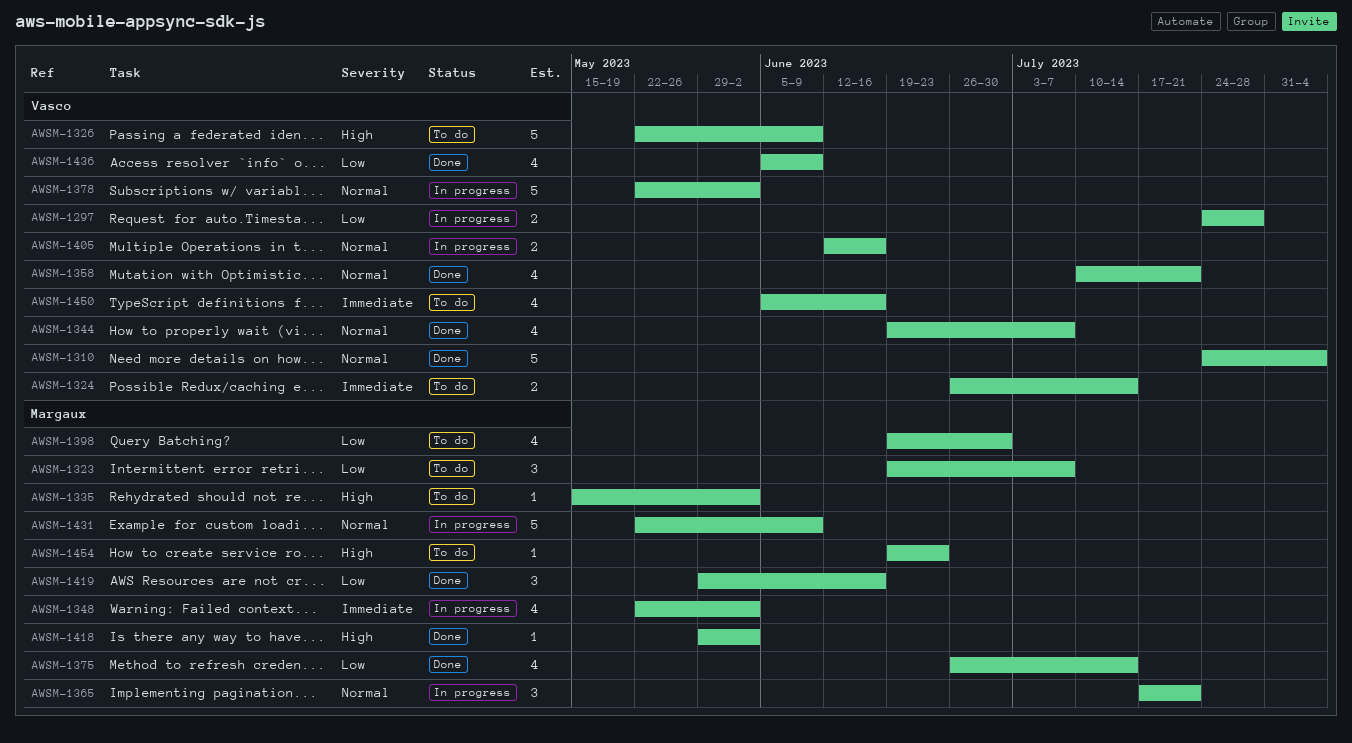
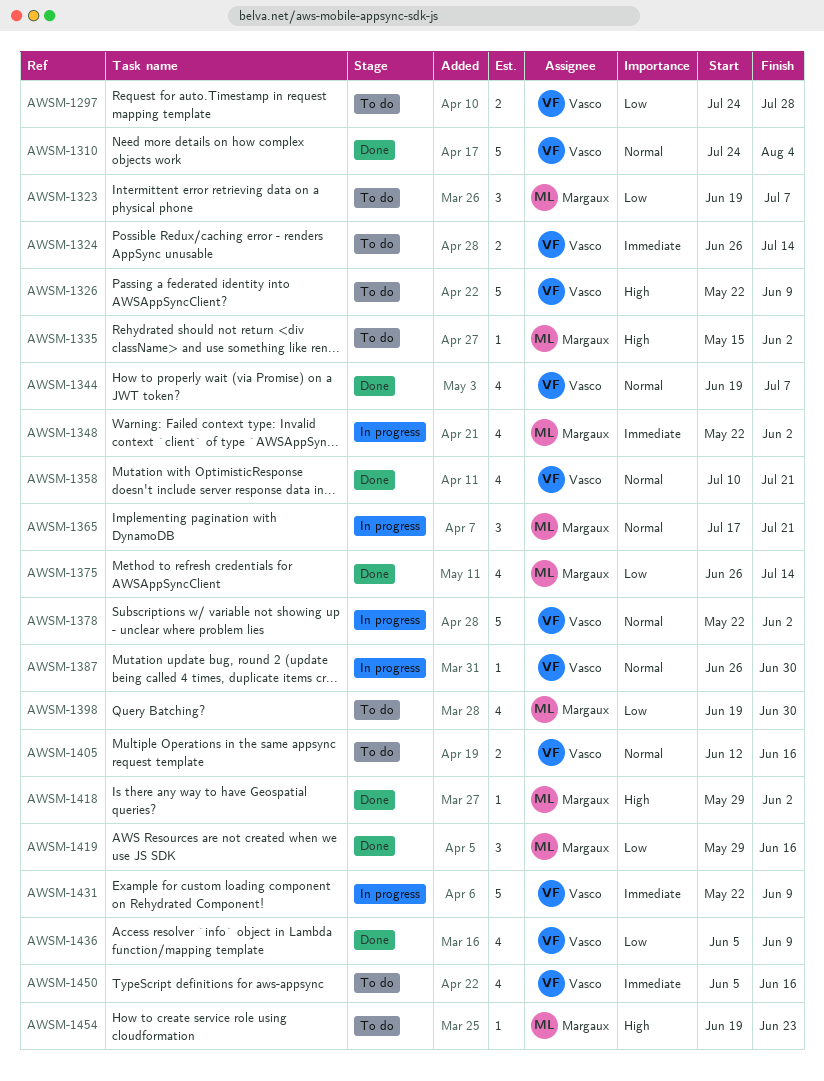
AWSM-1297, status: In progress -> To do
AWSM-1387: none -> present
AWSM-1405, status: In progress -> To do
AWSM-1431, owner: Margaux -> Vasco
AWSM-1431, priority: Normal -> Immediate

